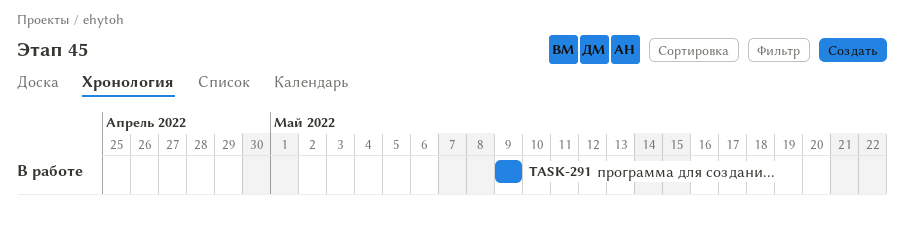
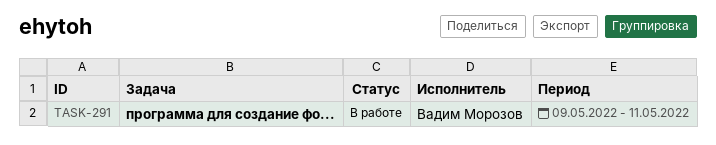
TASK-291, due: May 9 -> May 11

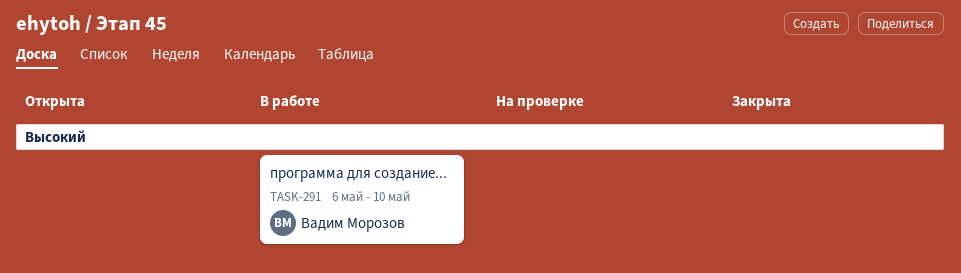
TASK-291, start: May 9 -> May 6
TASK-291, due: May 11 -> May 10

